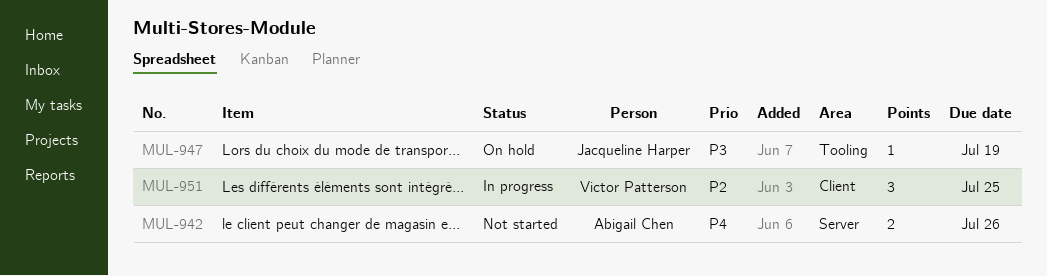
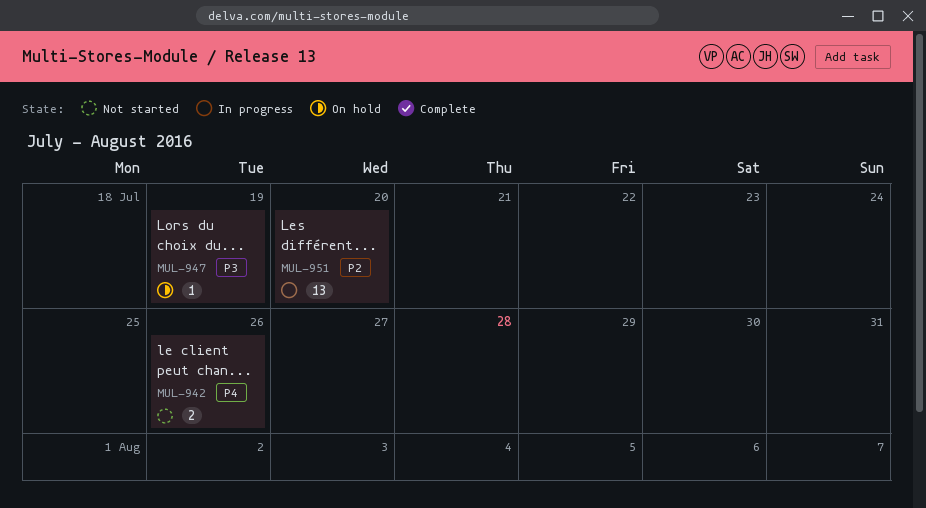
MUL-951, estimate: 3 -> 13
MUL-951, due: Jul 25 -> Jul 20

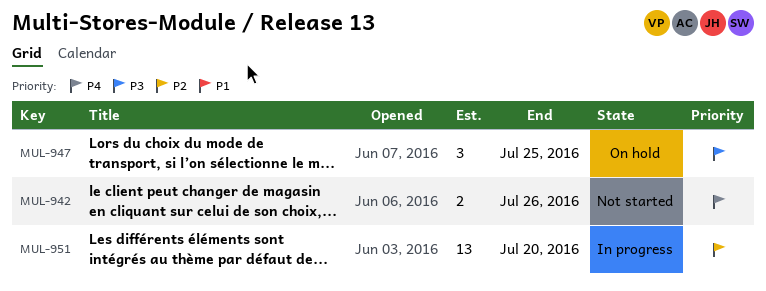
MUL-947, estimate: 1 -> 3
MUL-947, due: Jul 19 -> Jul 25

